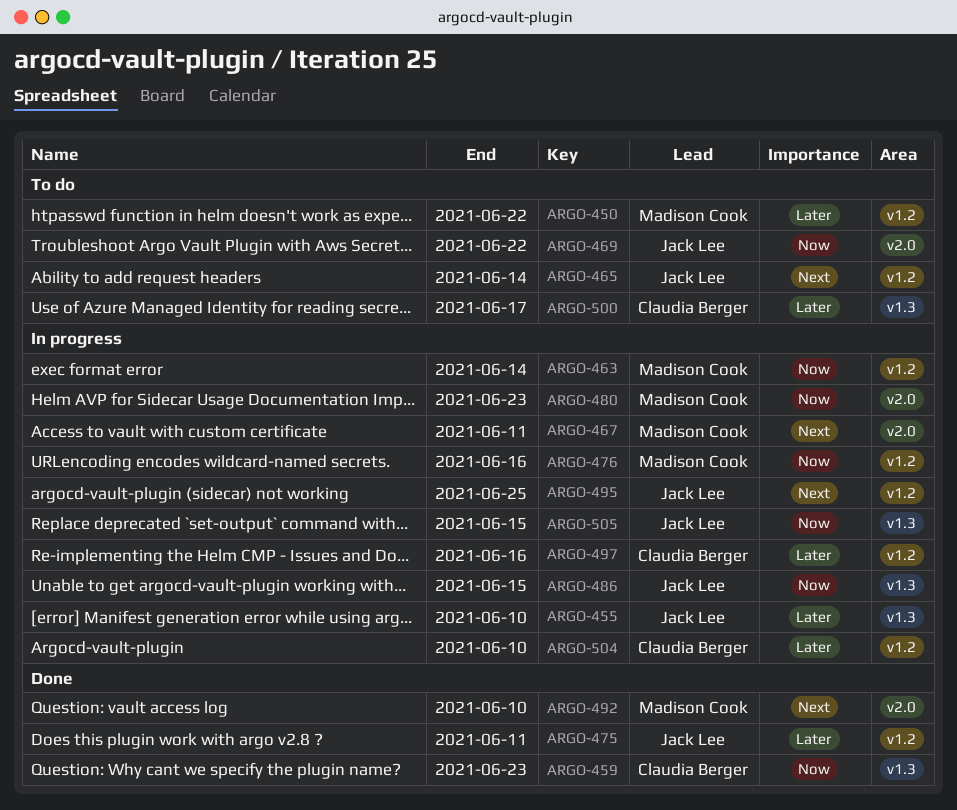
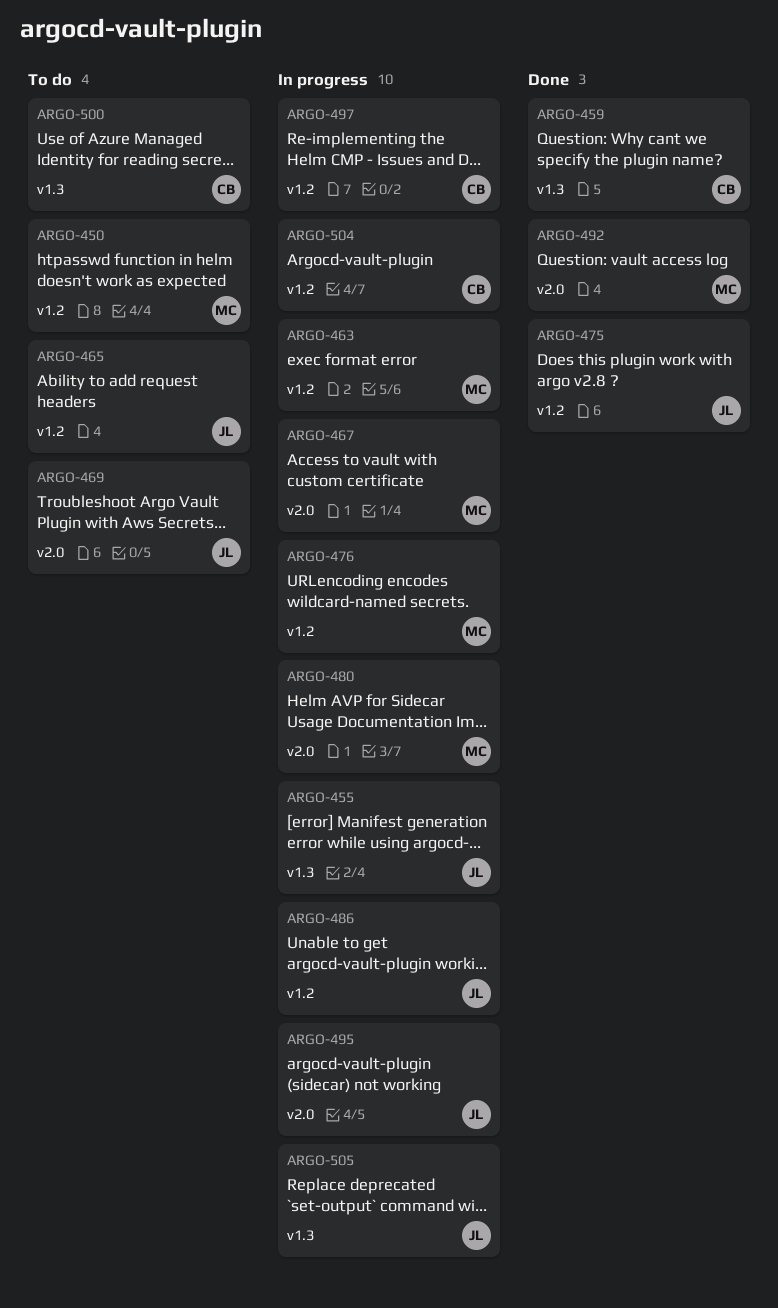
ARGO-486, label: v1.3 -> v1.2
ARGO-495, label: v1.2 -> v2.0

